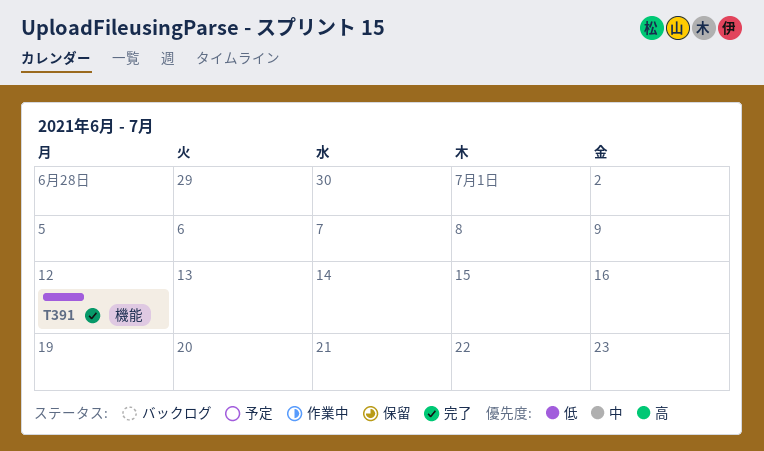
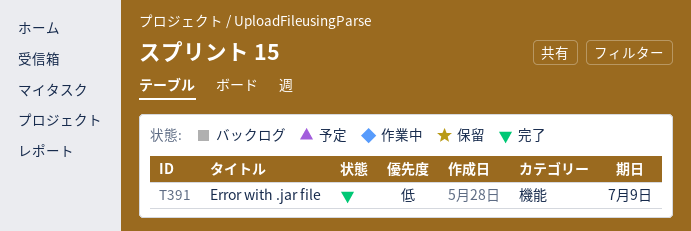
T391, due: Jul 12 -> Jul 9

